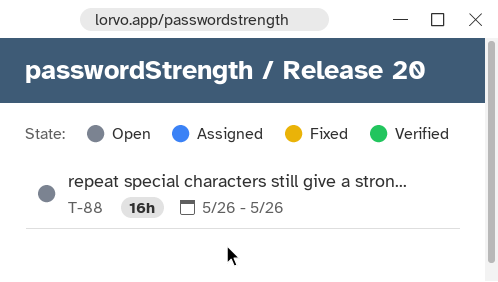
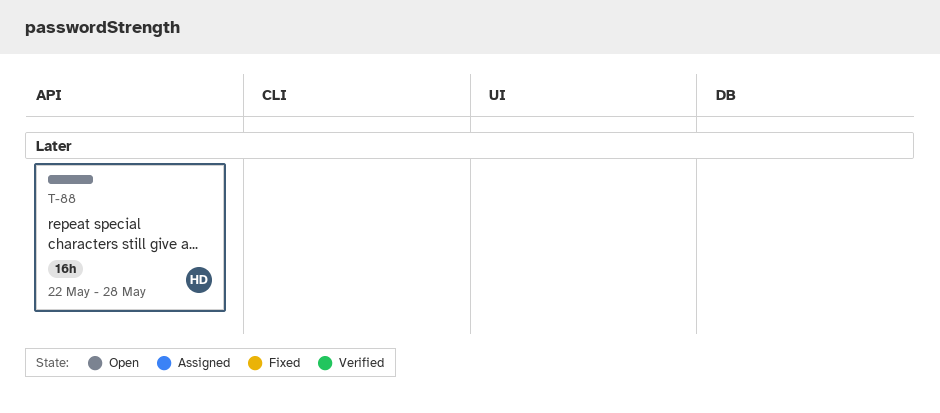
T-88, start: May 26 -> May 22
T-88, due: May 26 -> May 28

